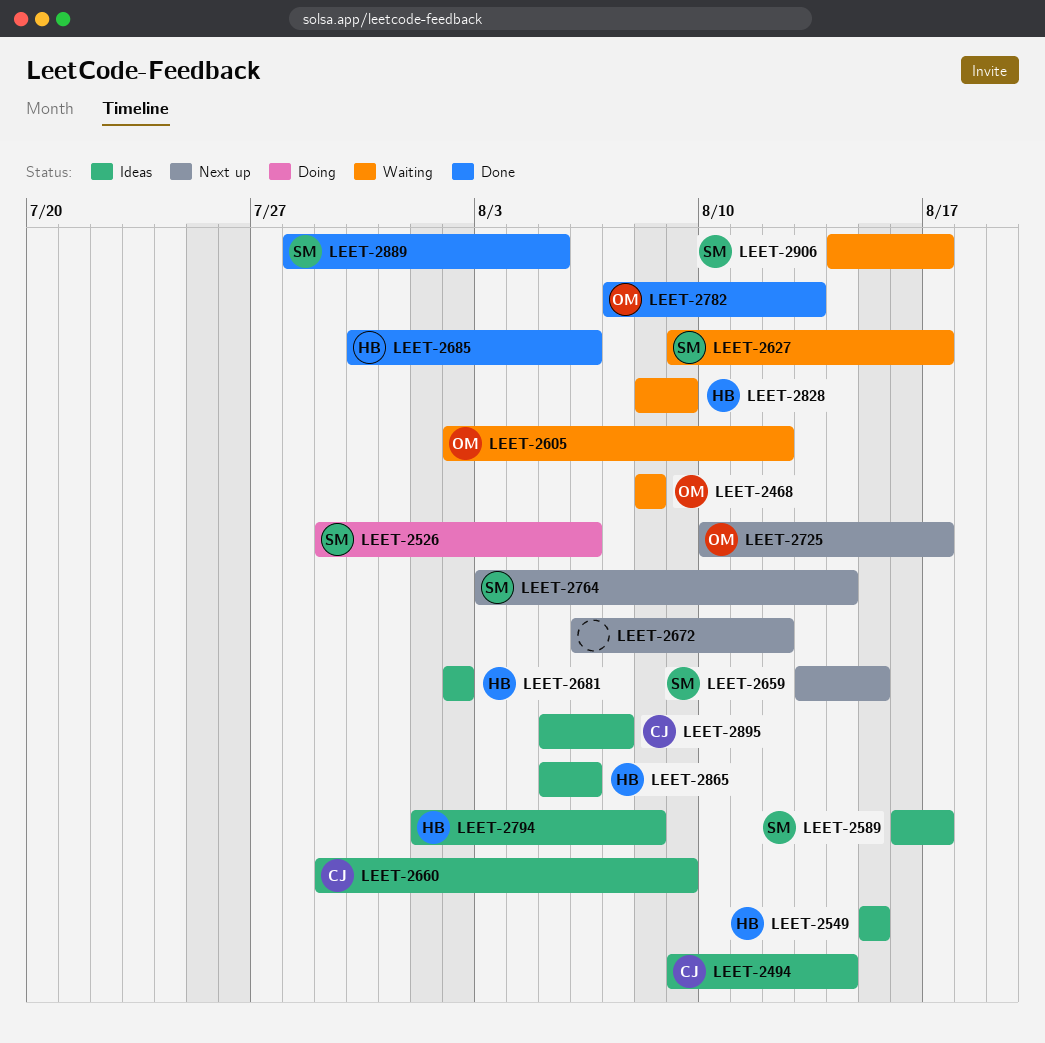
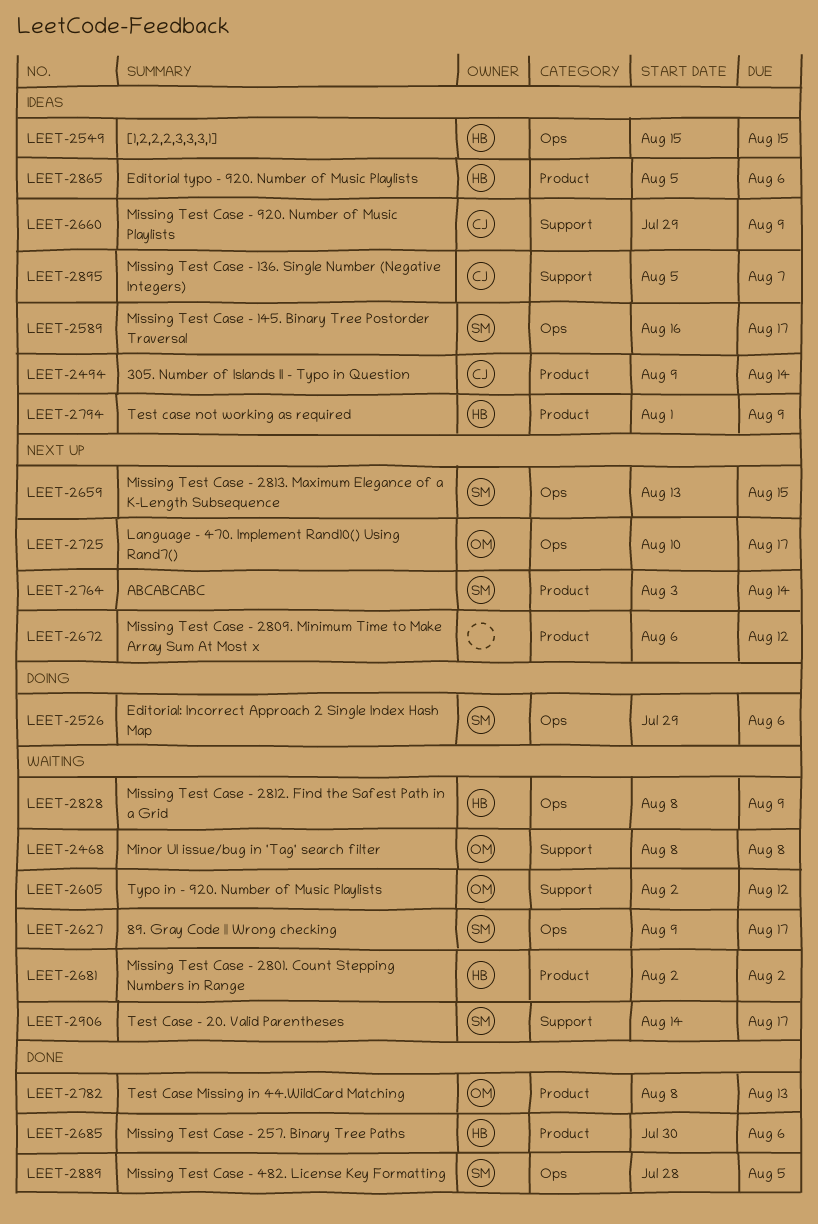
LEET-2681, status: Ideas -> Waiting
LEET-2782, start: Aug 7 -> Aug 8
LEET-2794, due: Aug 8 -> Aug 9

